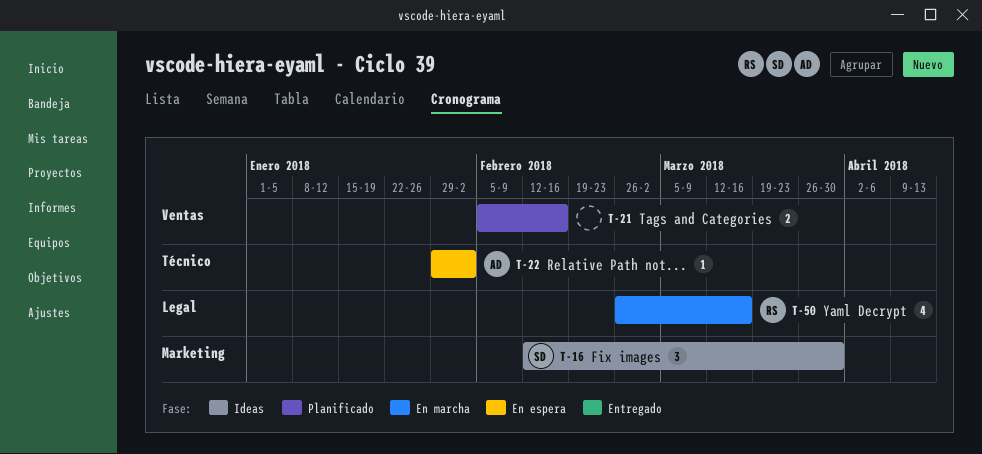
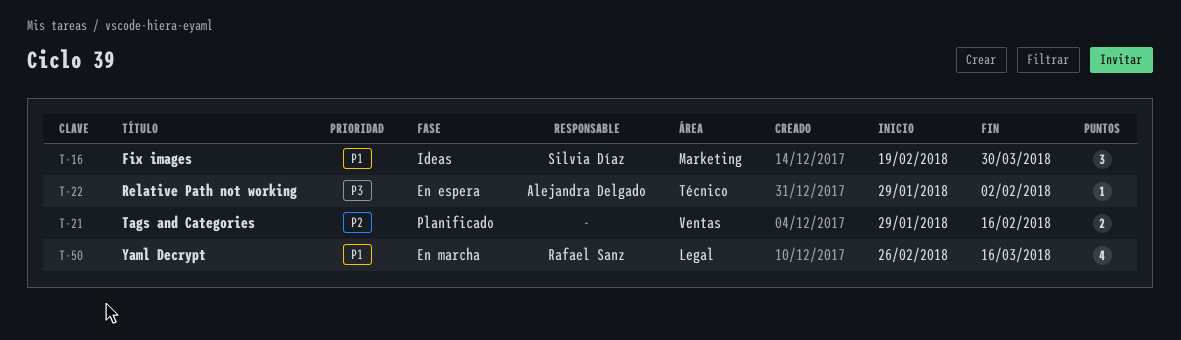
T-16, start: Feb 12 -> Feb 19
T-21, start: Feb 5 -> Jan 29

